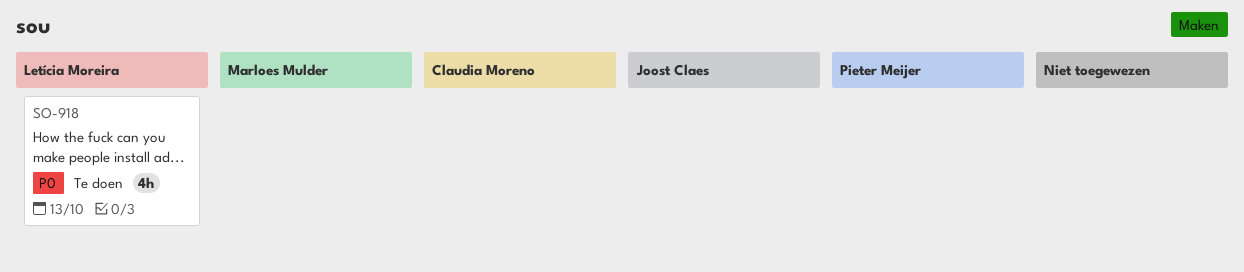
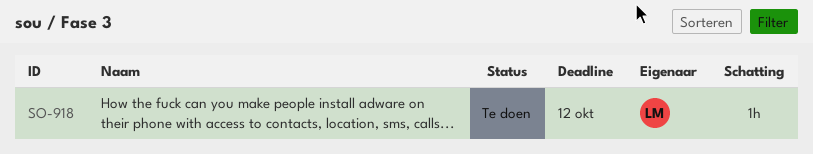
SO-918, estimate: 4h -> 1h
SO-918, due: Oct 13 -> Oct 12

